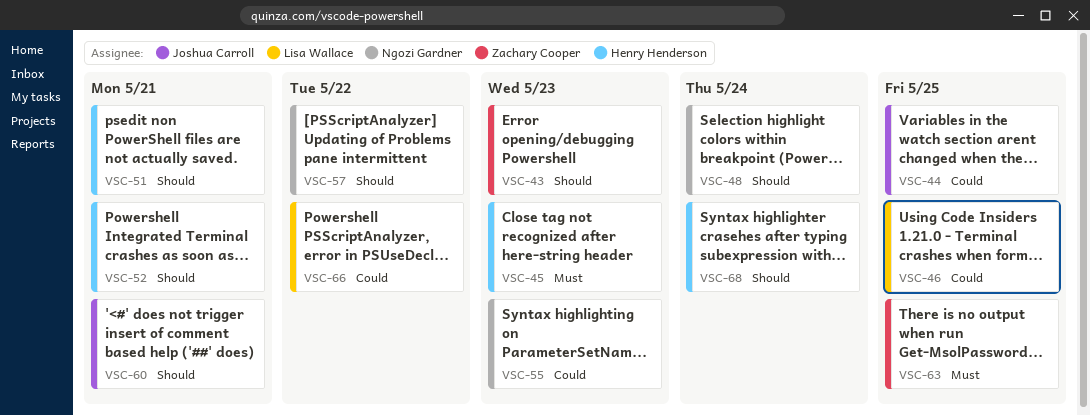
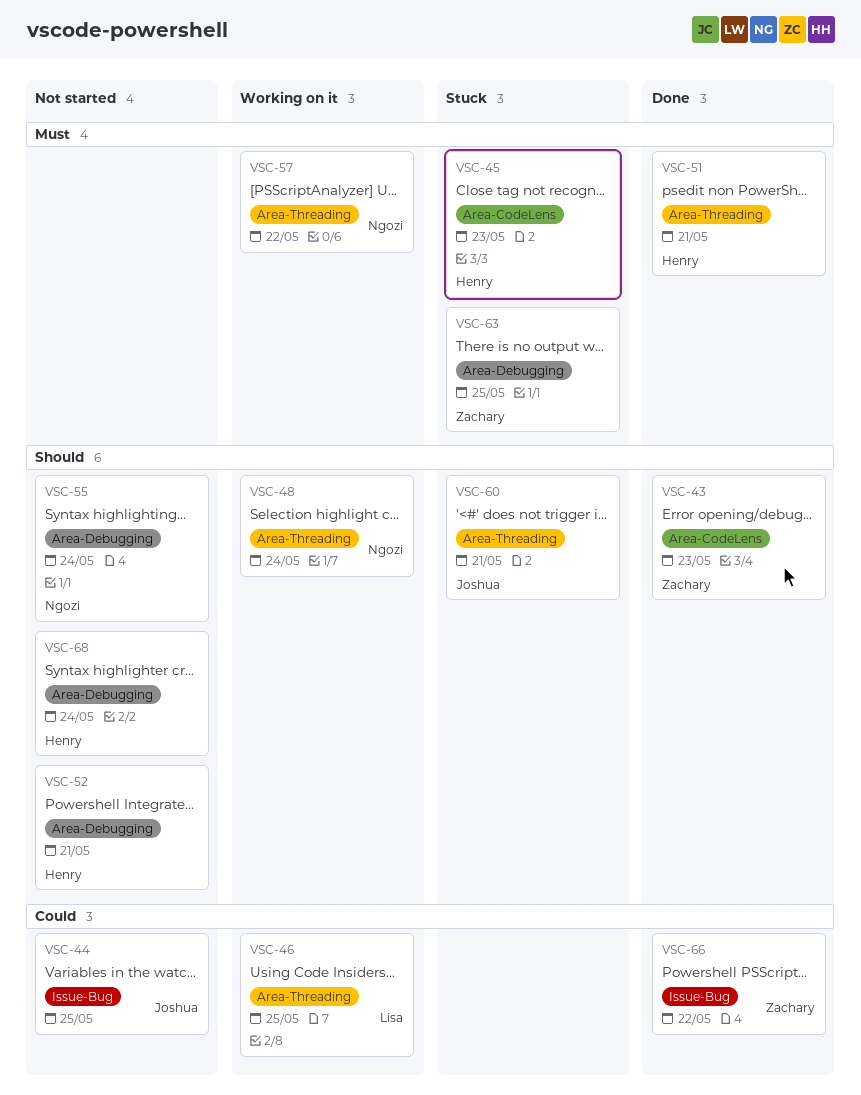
VSC-51, priority: Should -> Must
VSC-55, priority: Could -> Should
VSC-55, due: May 23 -> May 24
VSC-57, priority: Should -> Must
VSC-66, owner: Lisa Wallace -> Zachary Cooper

